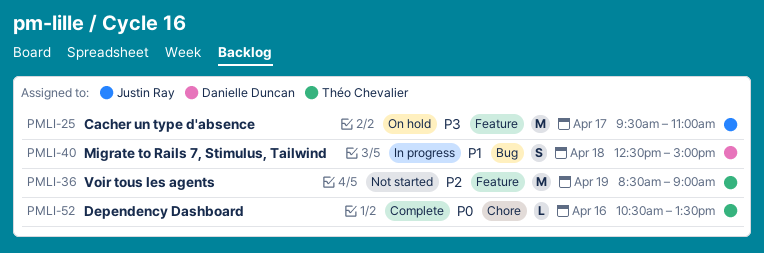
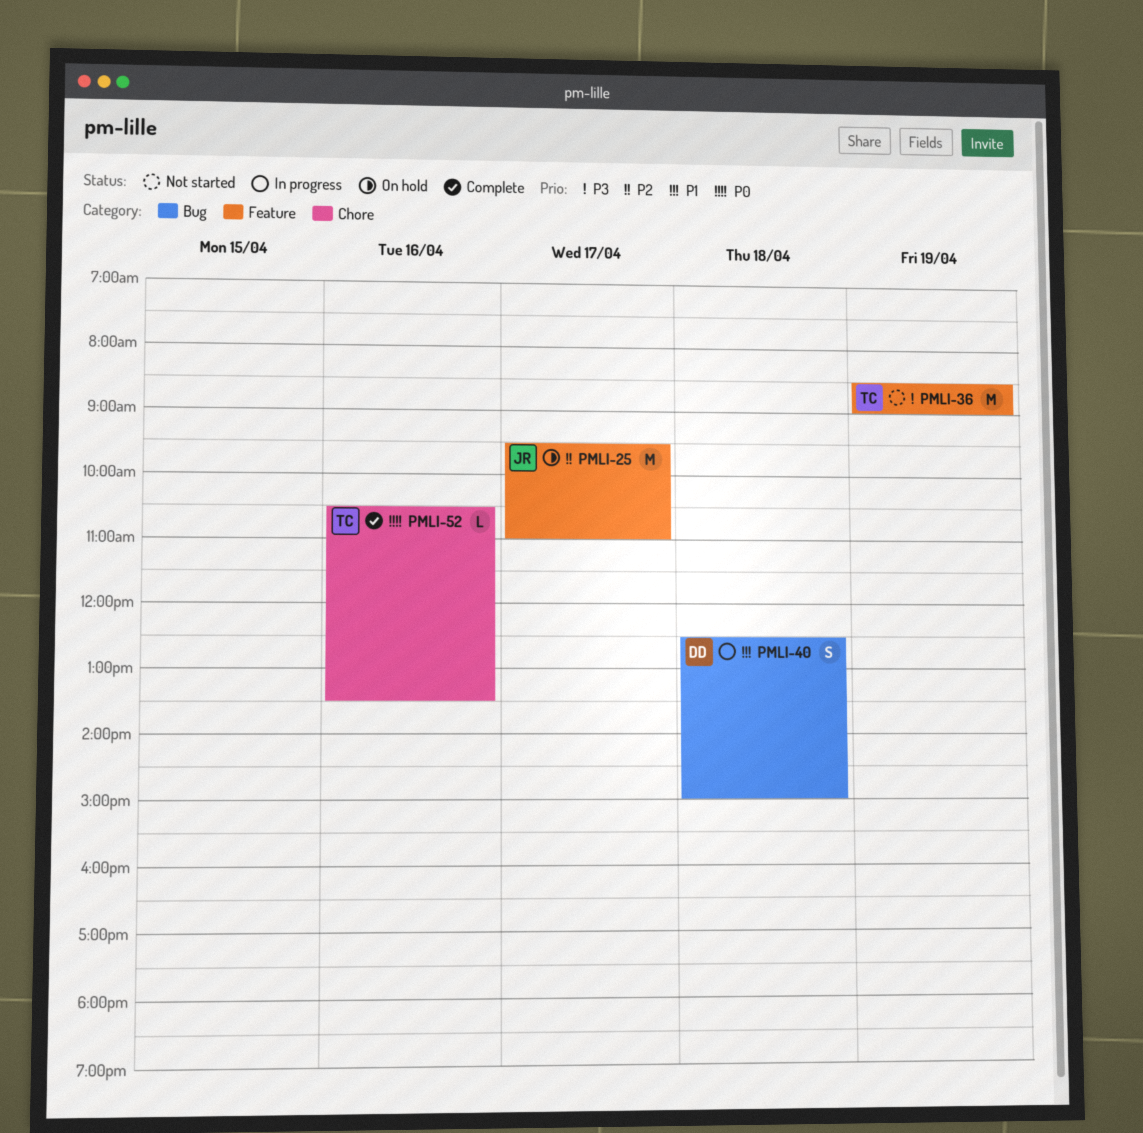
PMLI-25, priority: P3 -> P2
PMLI-36, priority: P2 -> P3

